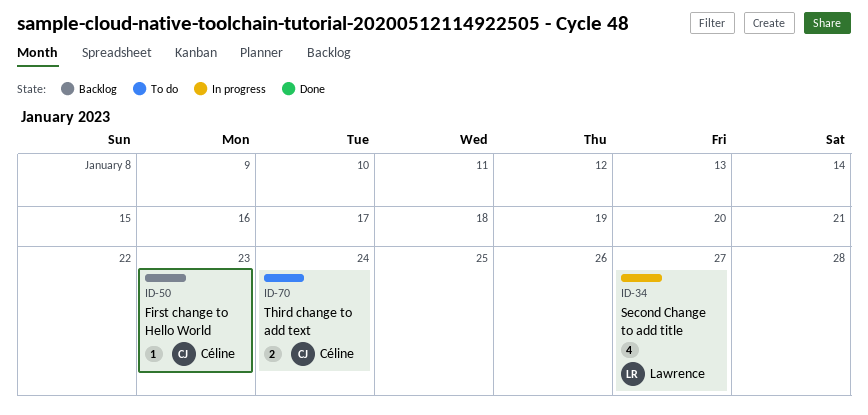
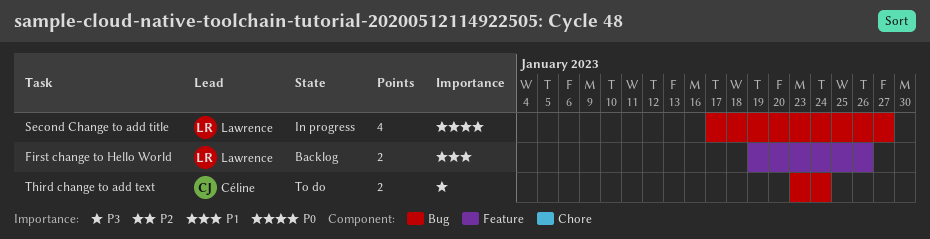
First change to Hello World, owner: Céline -> Lawrence
First change to Hello World, estimate: 1 -> 2
First change to Hello World, due: Jan 23 -> Jan 26

